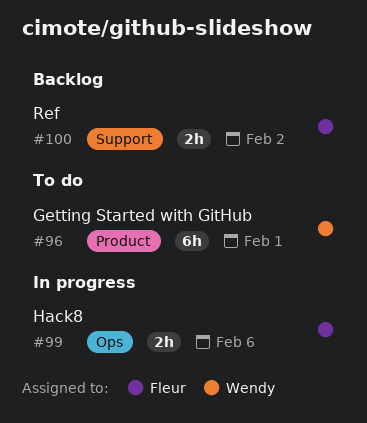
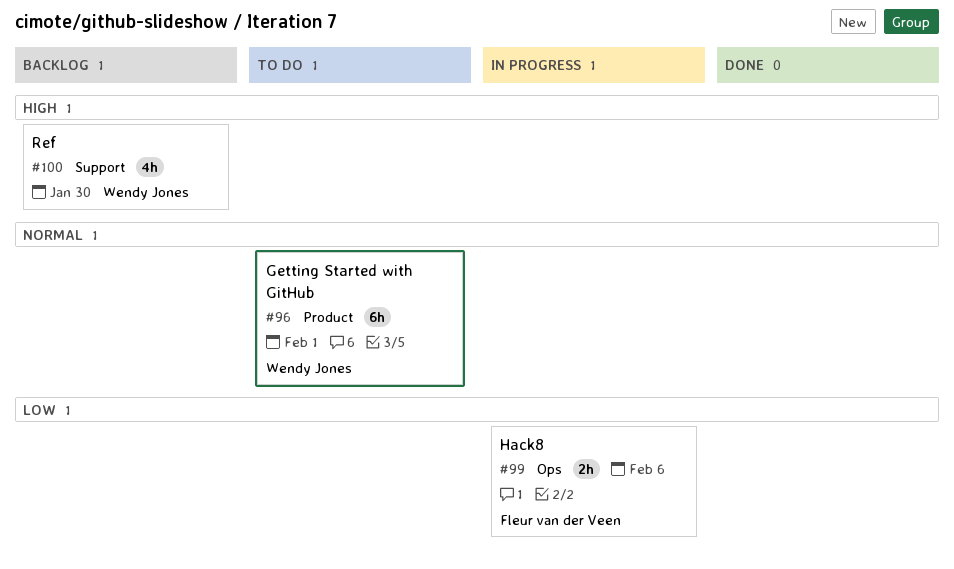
#100, owner: Fleur van der Veen -> Wendy Jones
#100, estimate: 2h -> 4h
#100, due: Feb 2 -> Jan 30

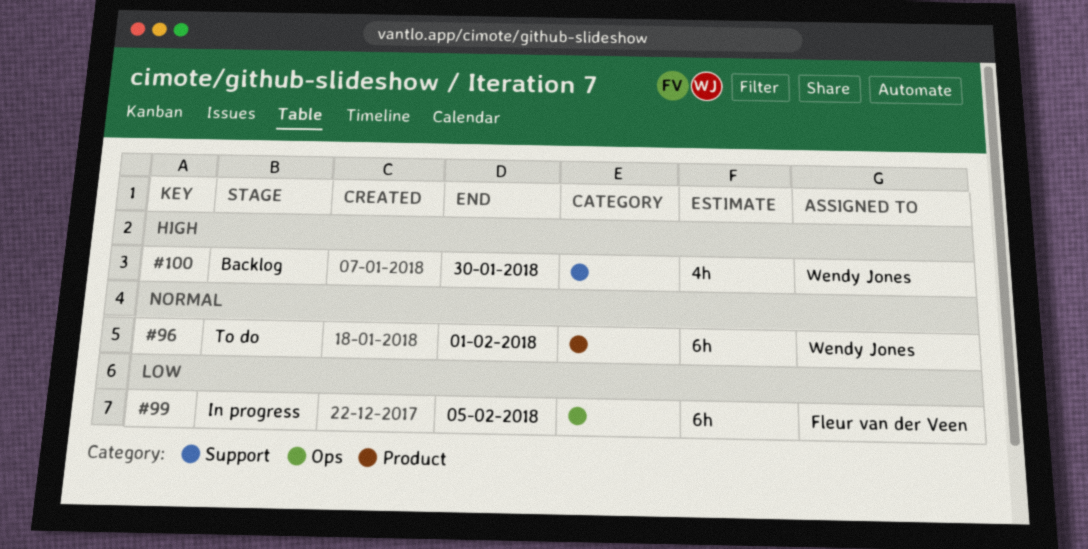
#99, estimate: 2h -> 6h
#99, due: Feb 6 -> Feb 5

